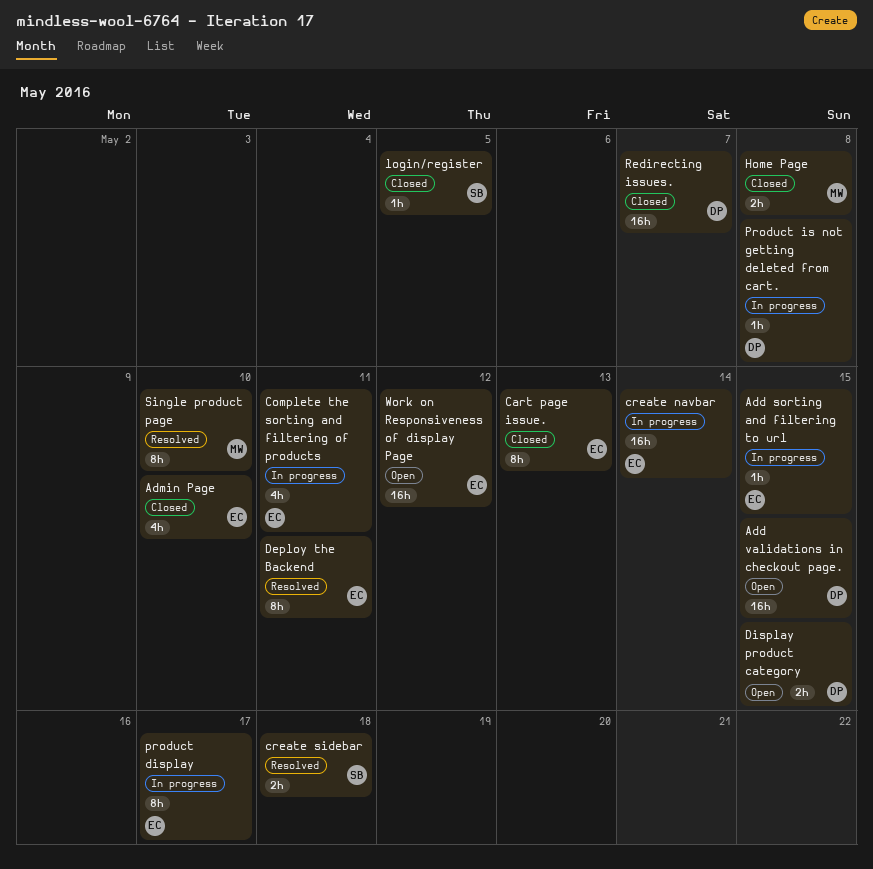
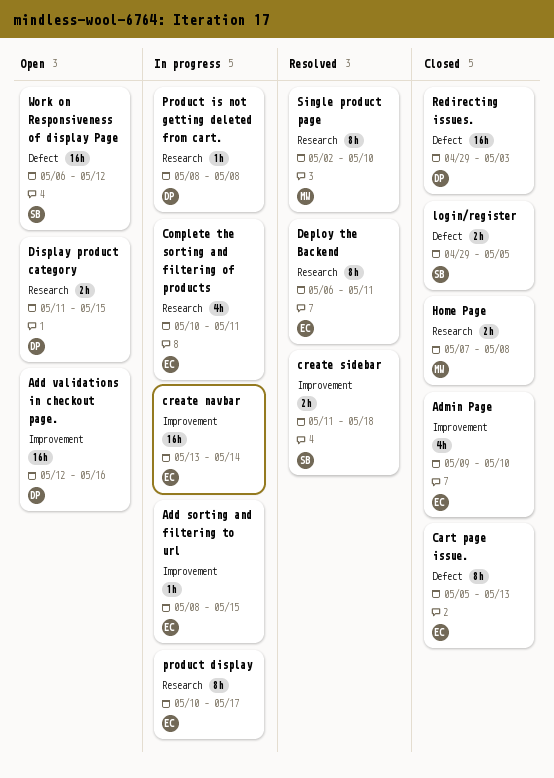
Add validations in checkout page., due: May 15 -> May 16
login/register, estimate: 1h -> 2h
Redirecting issues., due: May 7 -> May 3
Work on Responsiveness of display Page, owner: EC -> SB

